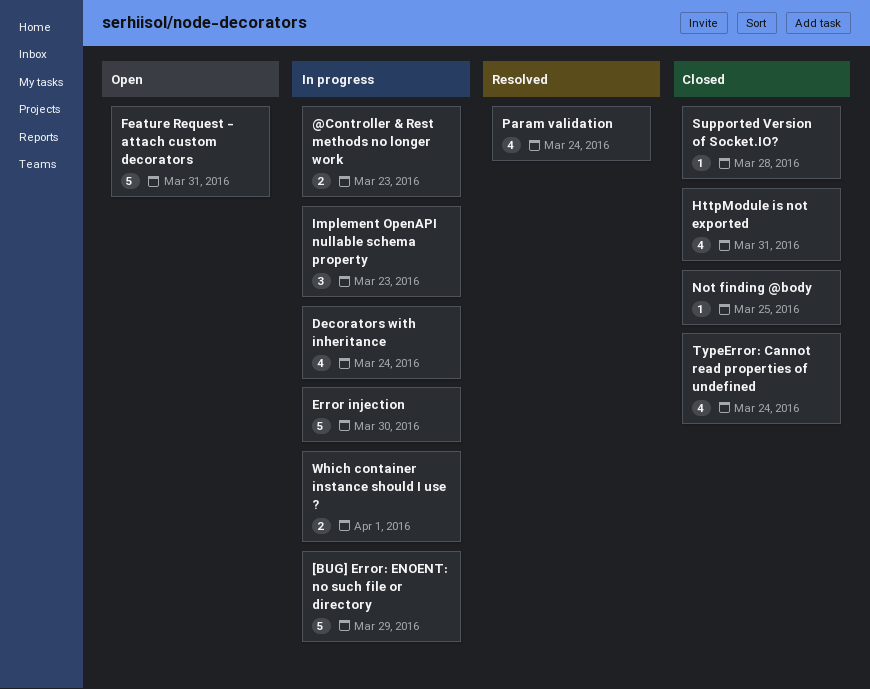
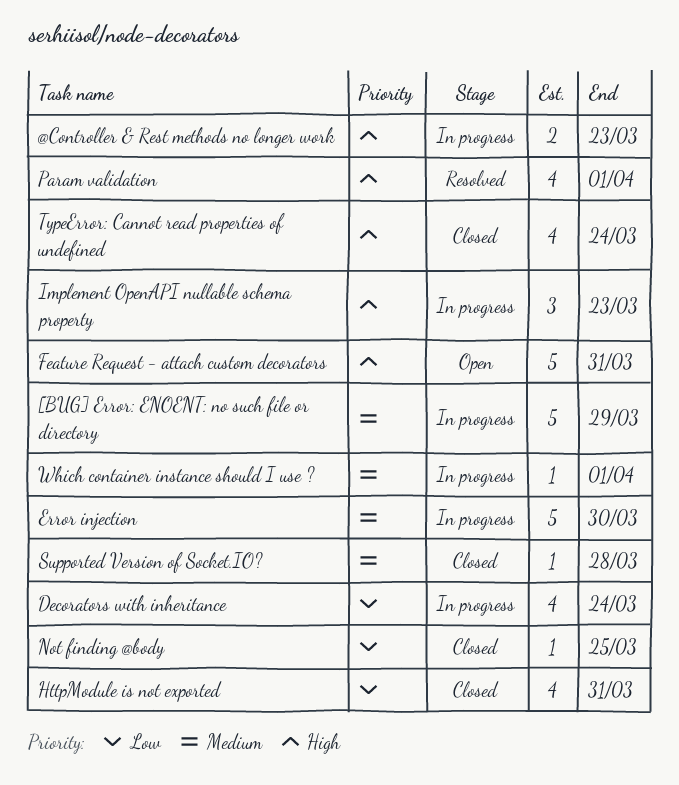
Param validation, due: Mar 24 -> Apr 1
Which container instance should I use ?, estimate: 2 -> 1

